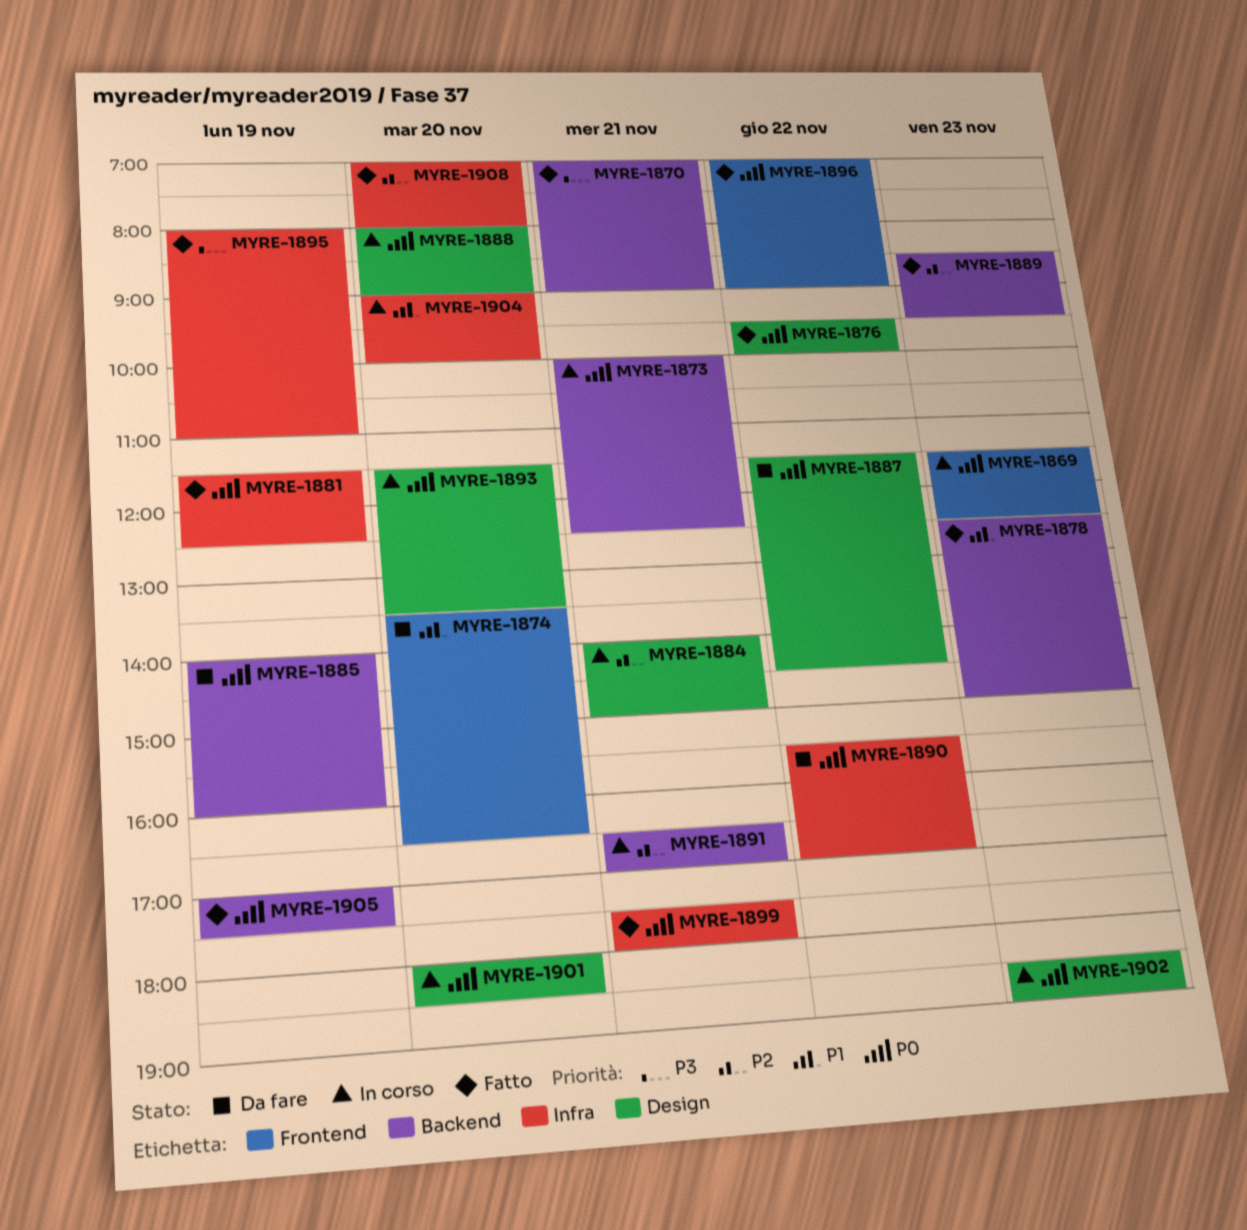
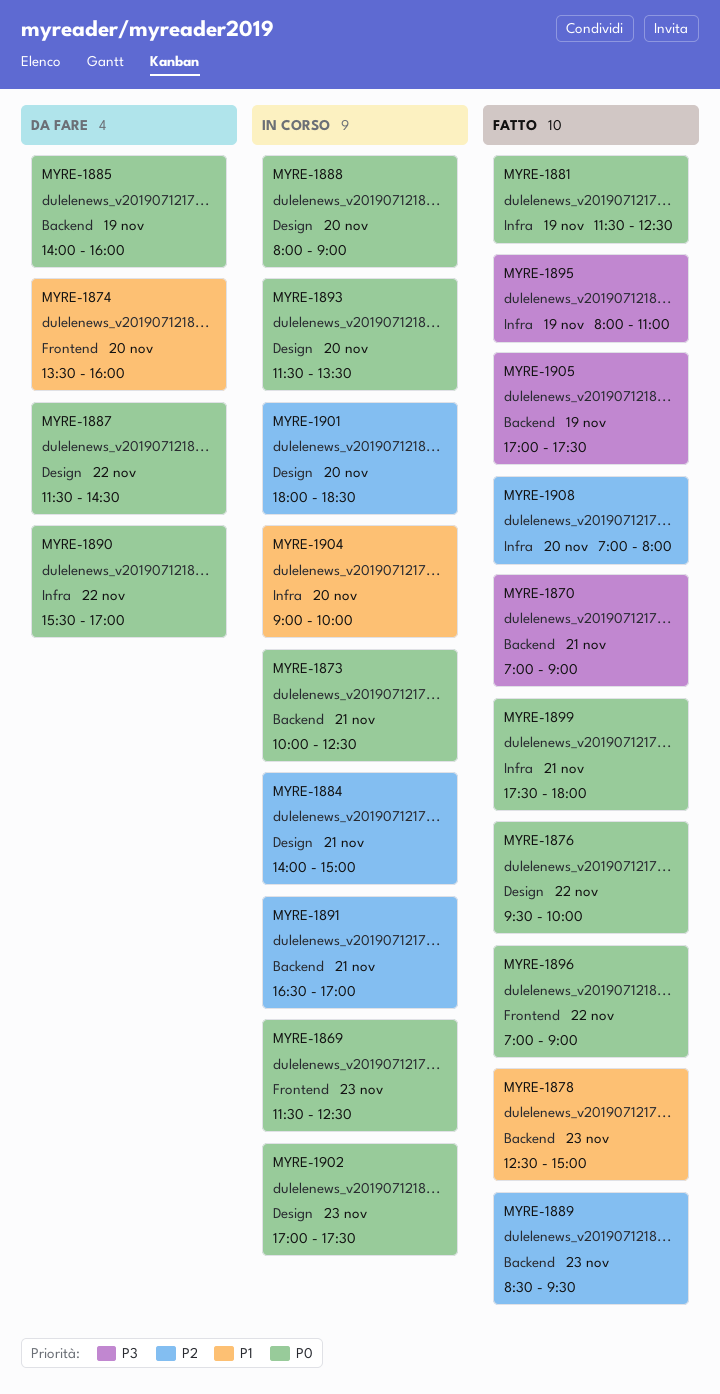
MYRE-1874, ends: 16:30 -> 16:00
MYRE-1901, priority: P0 -> P2
MYRE-1902, begins: 18:30 -> 17:00
MYRE-1902, ends: 19:00 -> 17:30
MYRE-1905, priority: P0 -> P3

